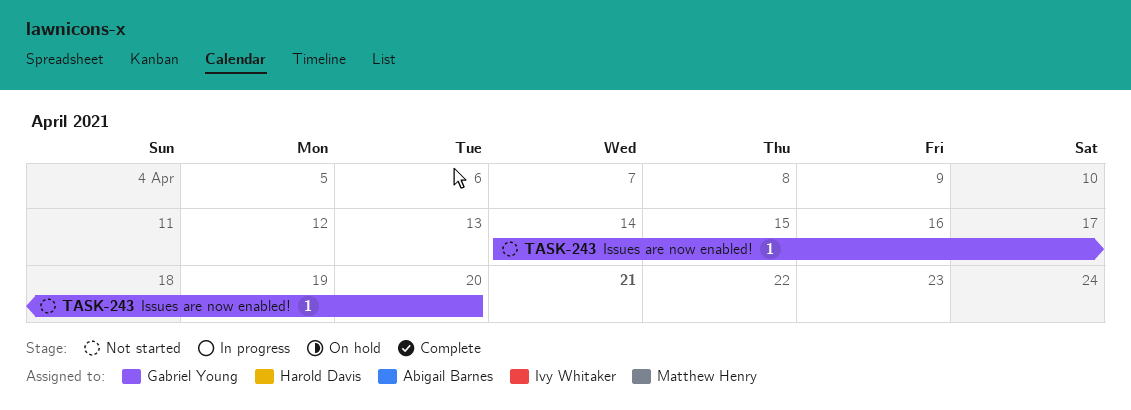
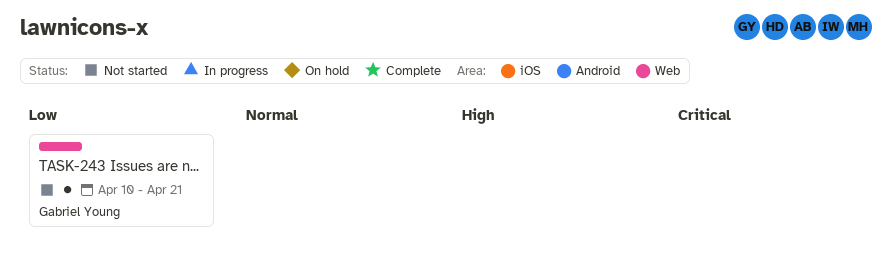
TASK-243, start: Apr 14 -> Apr 10
TASK-243, due: Apr 20 -> Apr 21

